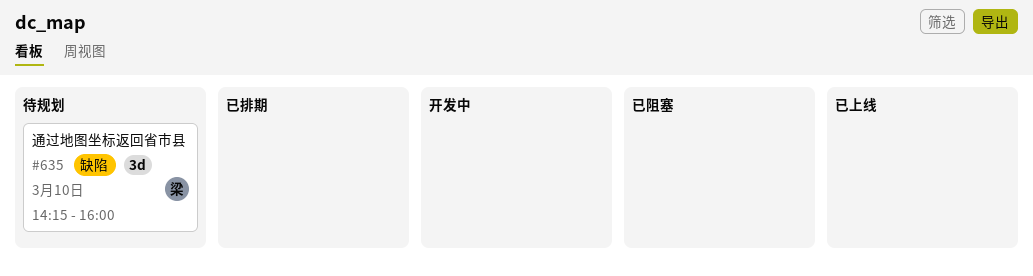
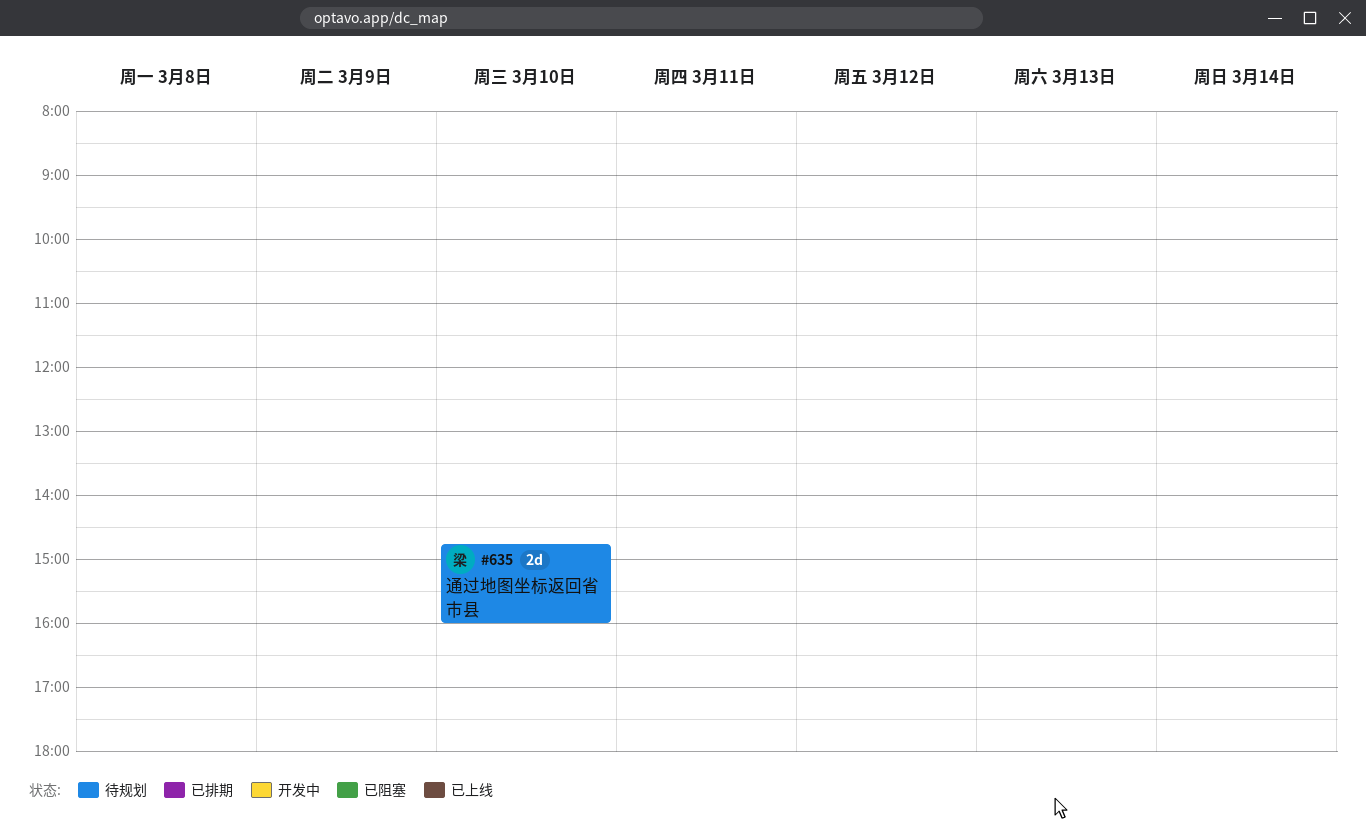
#635, estimate: 3d -> 2d
#635, begins: 14:15 -> 14:45

